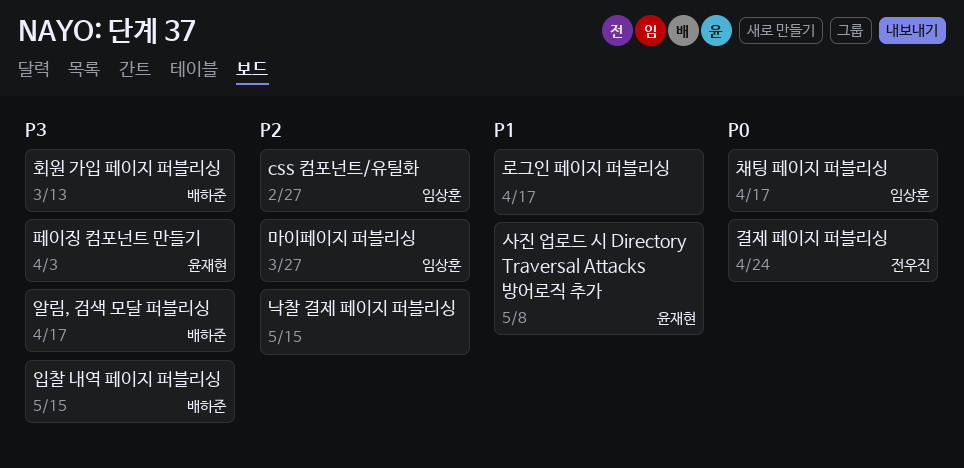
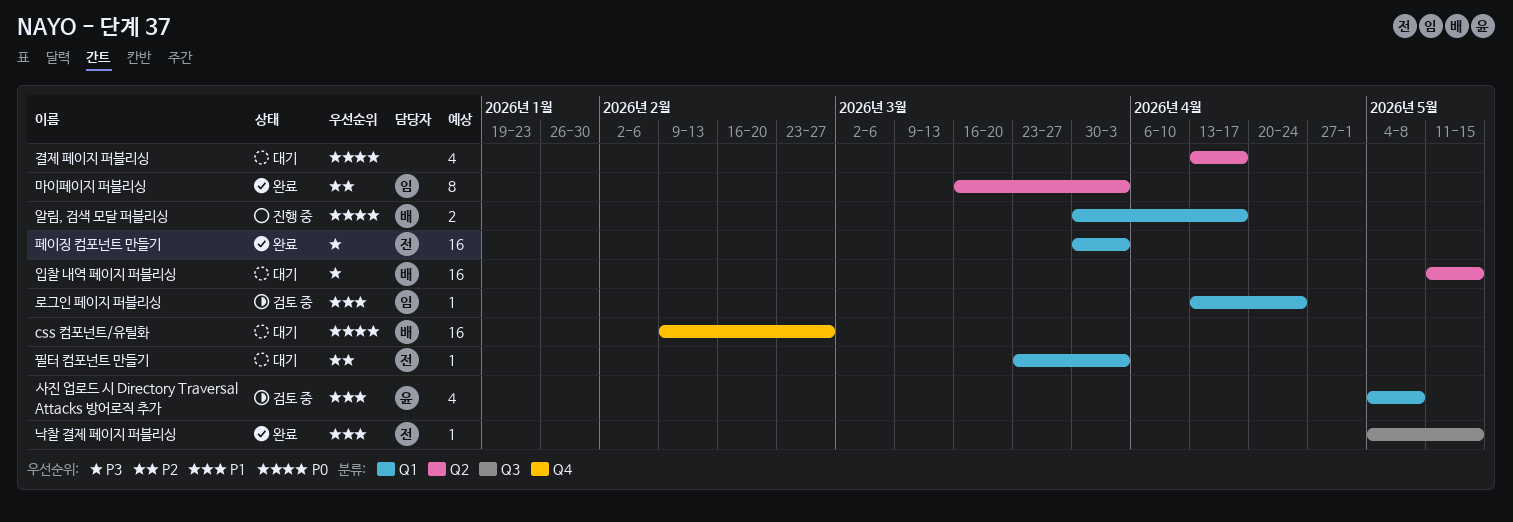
css 컴포넌트/유틸화, owner: 임상훈 -> 배하준
css 컴포넌트/유틸화, priority: P2 -> P0
결제 페이지 퍼블리싱, owner: 전우진 -> none
결제 페이지 퍼블리싱, due: Apr 24 -> Apr 17
낙찰 결제 페이지 퍼블리싱, owner: none -> 전우진
낙찰 결제 페이지 퍼블리싱, priority: P2 -> P1
로그인 페이지 퍼블리싱, owner: none -> 임상훈
로그인 페이지 퍼블리싱, due: Apr 17 -> Apr 24
마이페이지 퍼블리싱, due: Mar 27 -> Apr 3
알림, 검색 모달 퍼블리싱, priority: P3 -> P0
채팅 페이지 퍼블리싱: present -> none
페이징 컴포넌트 만들기, owner: 윤재현 -> 전우진
필터 컴포넌트 만들기: none -> present
회원 가입 페이지 퍼블리싱: present -> none

